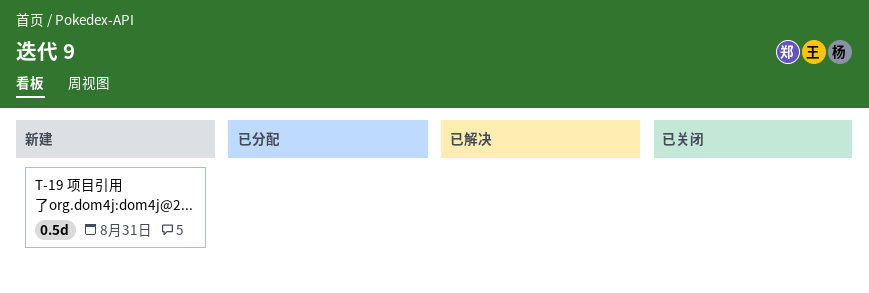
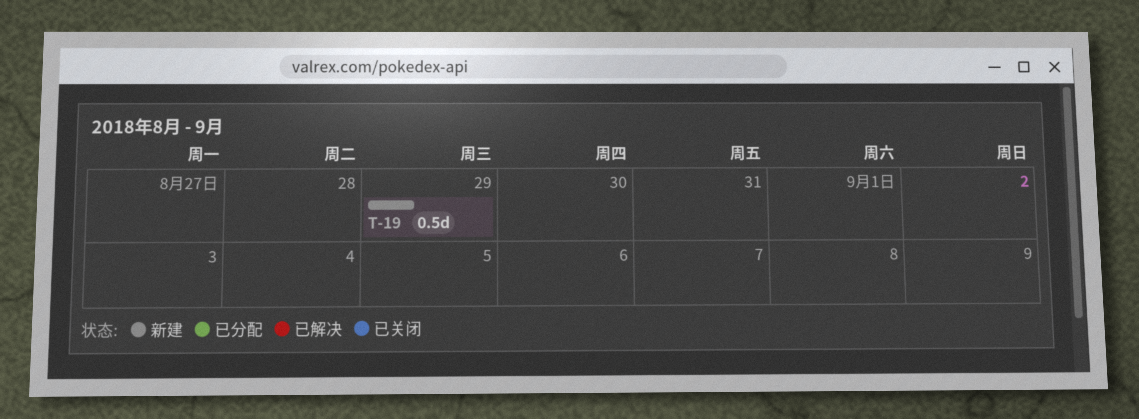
T-19, due: Aug 31 -> Aug 29

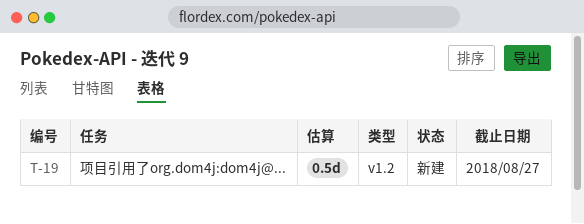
T-19, due: Aug 29 -> Aug 27

